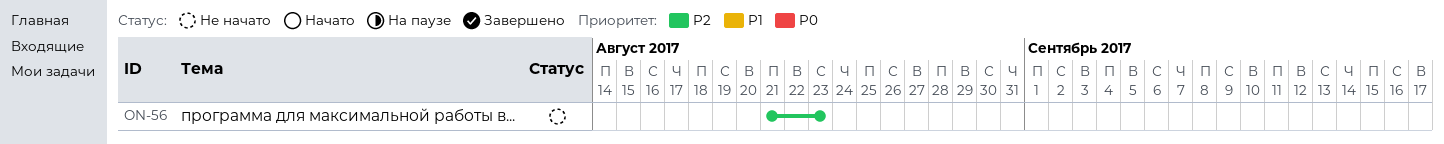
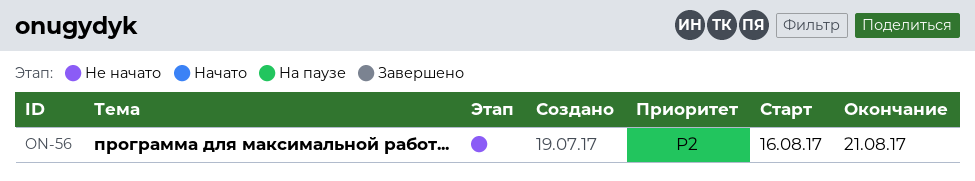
ON-56, start: Aug 21 -> Aug 16
ON-56, due: Aug 23 -> Aug 21

